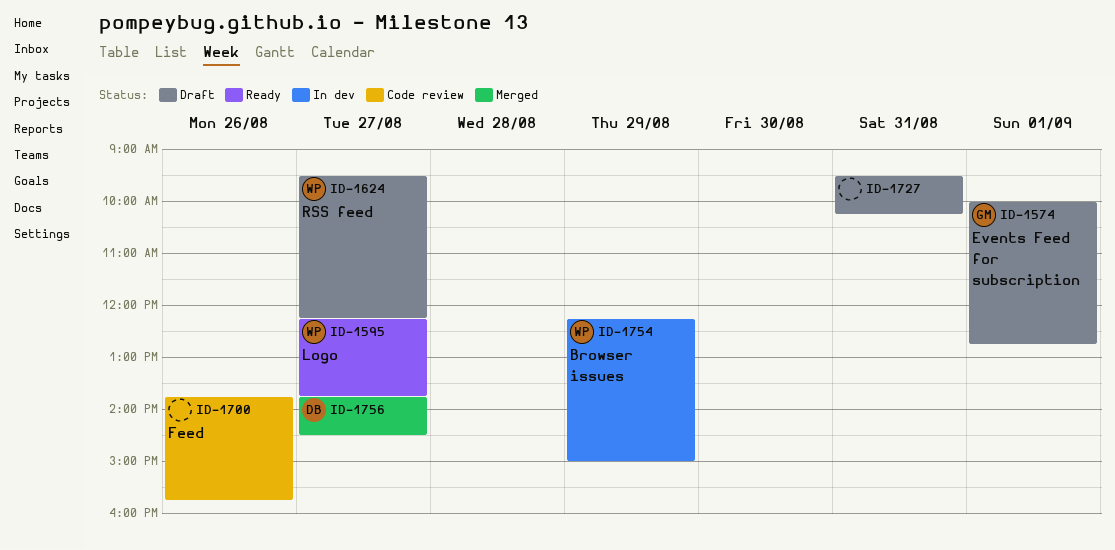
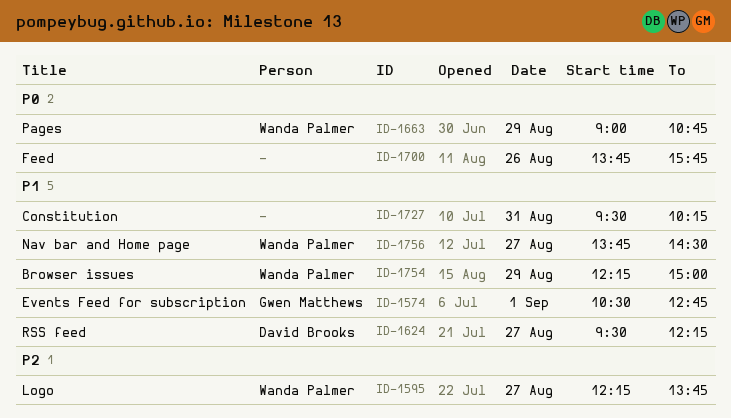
ID-1574, begins: 10:00 -> 10:30
ID-1624, owner: Wanda Palmer -> David Brooks
ID-1663: none -> present
ID-1756, owner: David Brooks -> Wanda Palmer

